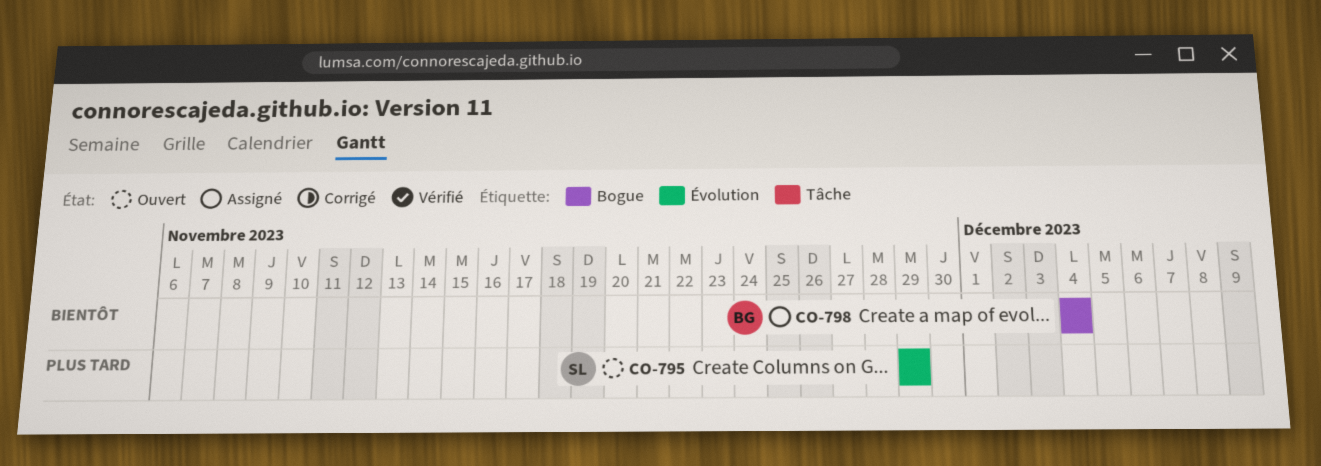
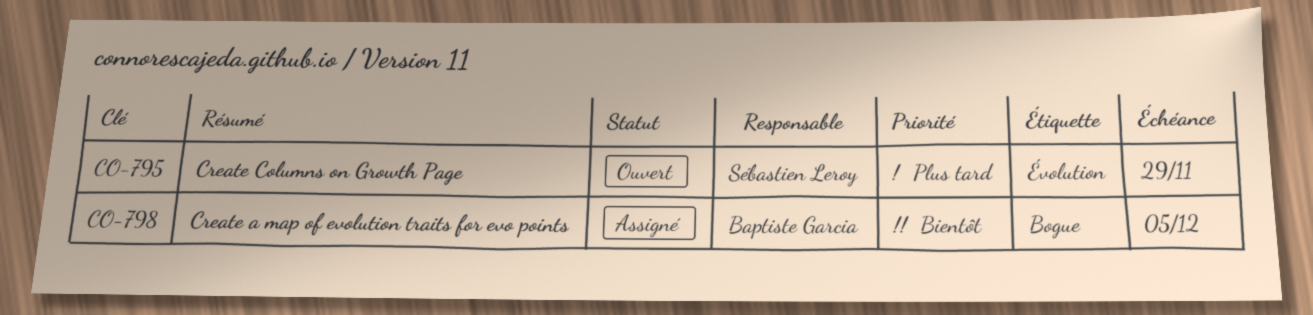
CO-798, due: Dec 4 -> Dec 5

